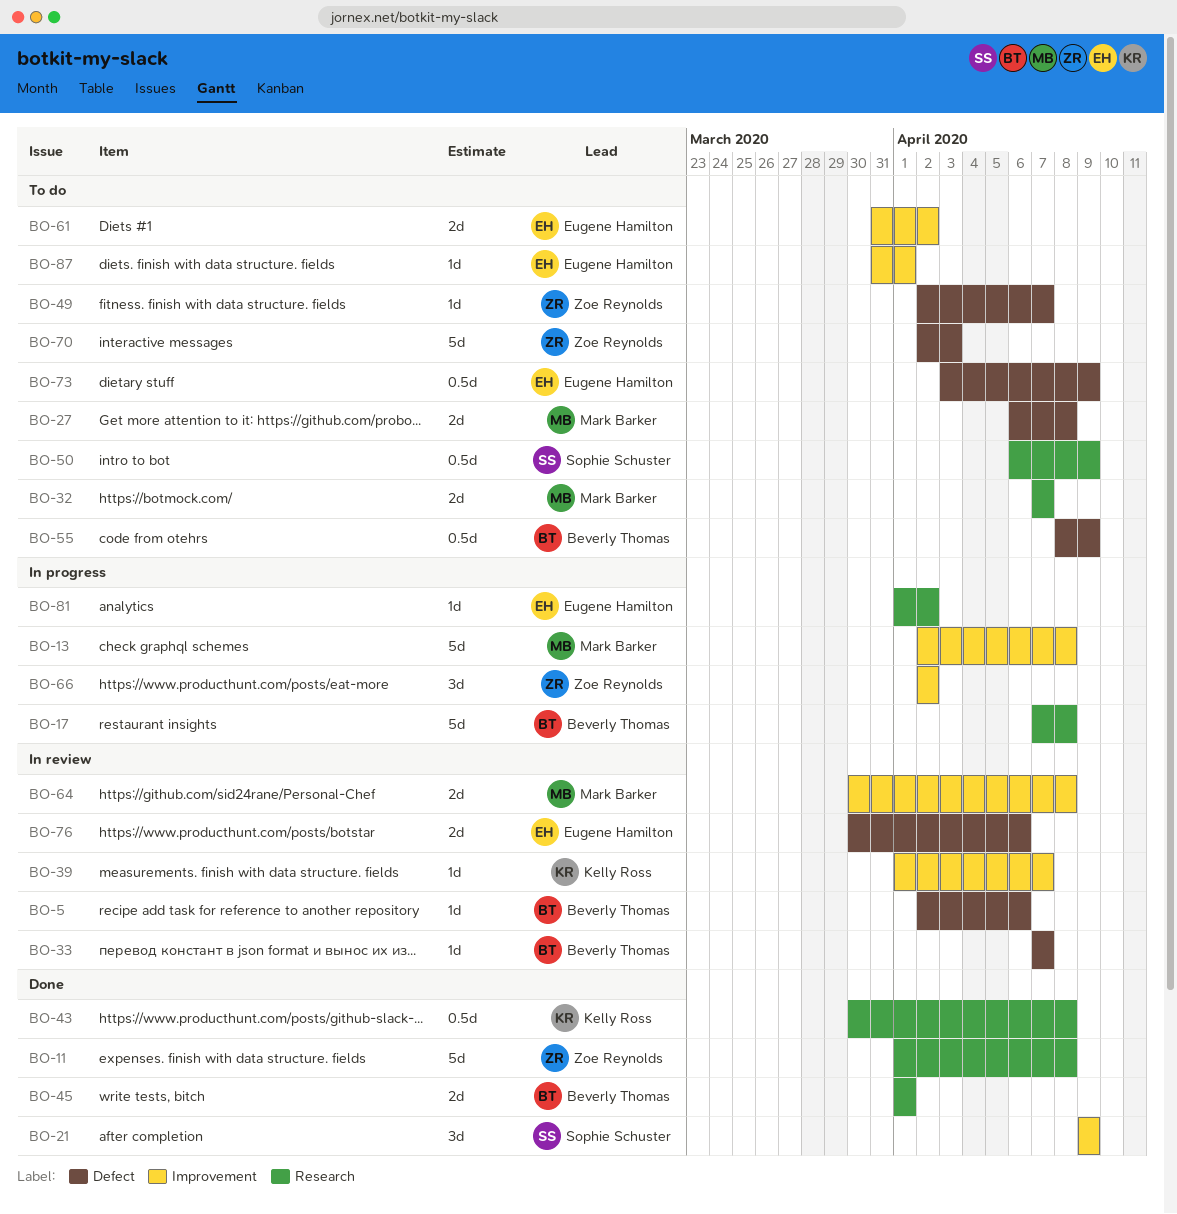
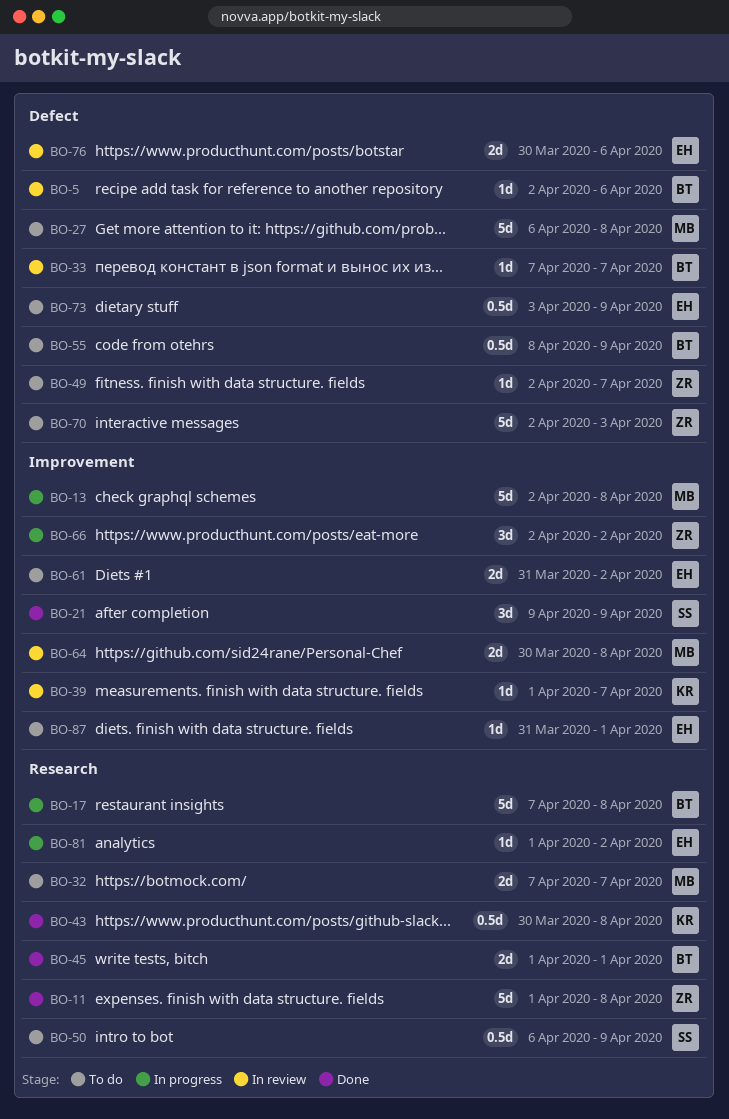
BO-27, estimate: 2d -> 5d

